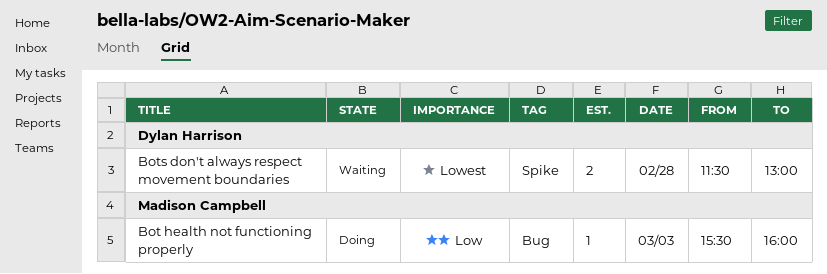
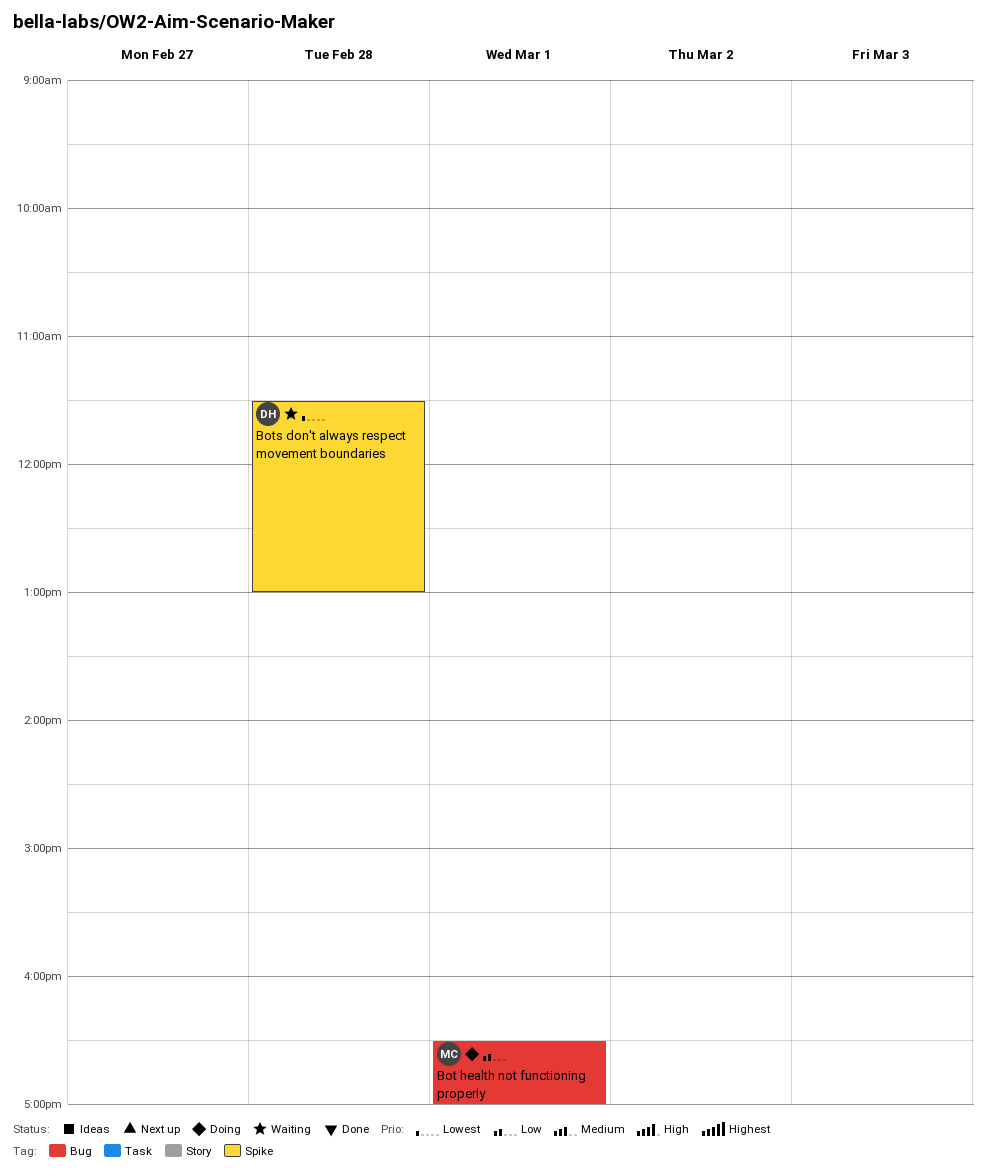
Bot health not functioning properly, day: Mar 3 -> Mar 1
Bot health not functioning properly, begins: 15:30 -> 16:30
Bot health not functioning properly, ends: 16:00 -> 17:00

